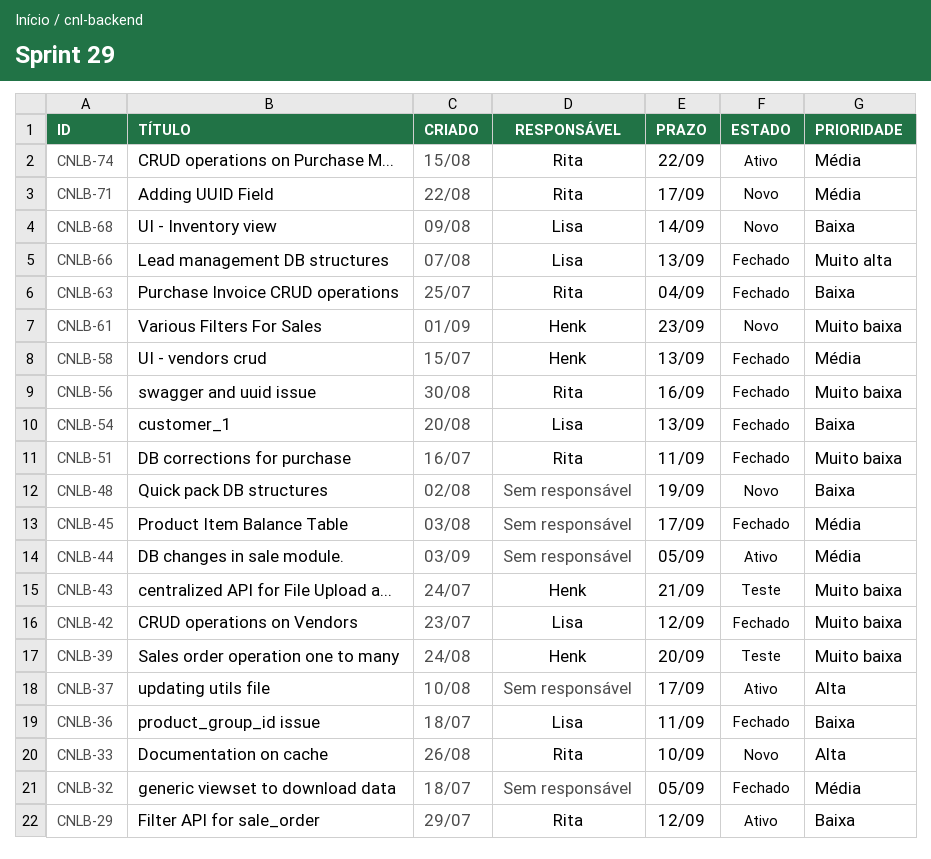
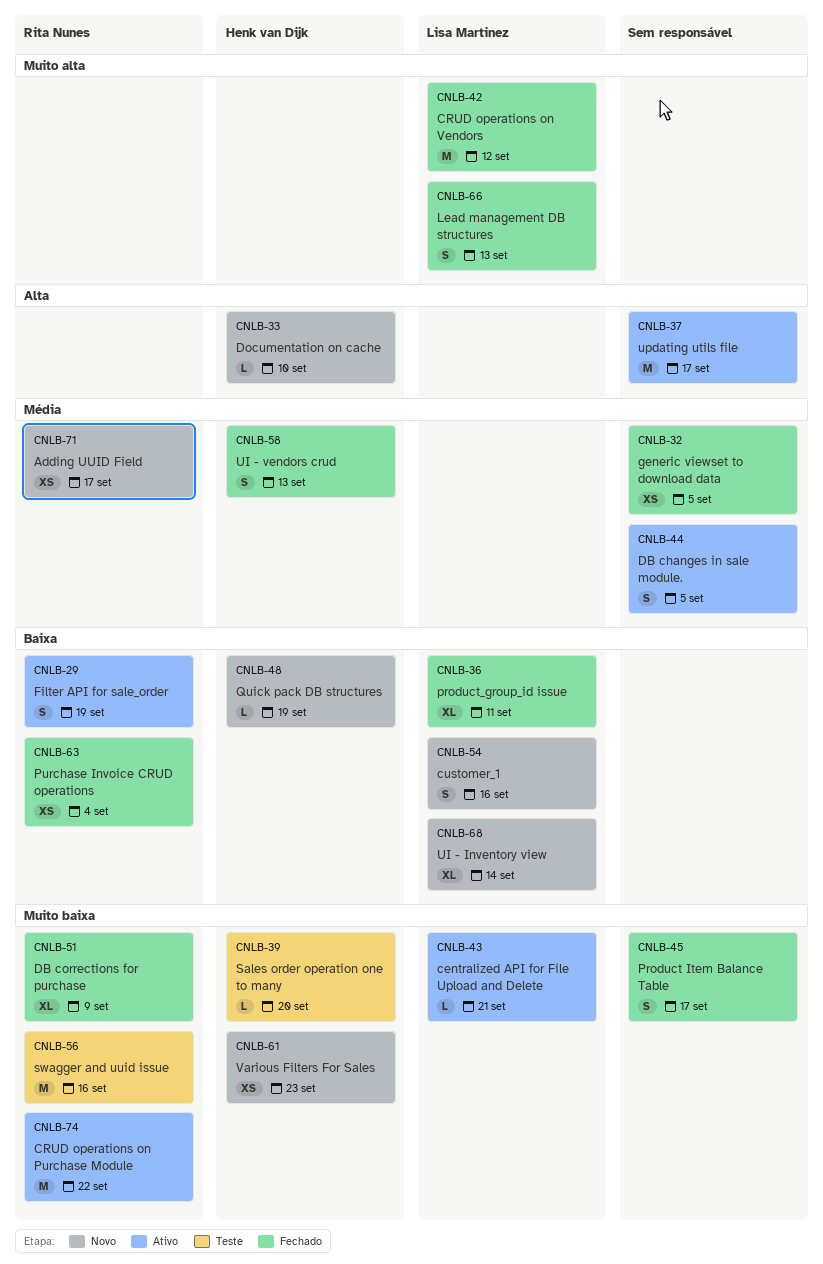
CNLB-29, due: Sep 12 -> Sep 19
CNLB-33, owner: Rita Nunes -> Henk van Dijk
CNLB-42, priority: Muito baixa -> Muito alta
CNLB-43, status: Teste -> Ativo
CNLB-43, owner: Henk van Dijk -> Lisa Martinez
CNLB-45, priority: Média -> Muito baixa
CNLB-48, owner: none -> Henk van Dijk
CNLB-51, due: Sep 11 -> Sep 9
CNLB-54, status: Fechado -> Novo
CNLB-54, due: Sep 13 -> Sep 16
CNLB-56, status: Fechado -> Teste
CNLB-74, priority: Média -> Muito baixa

